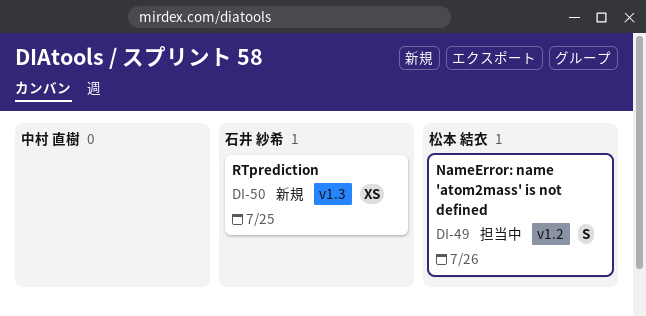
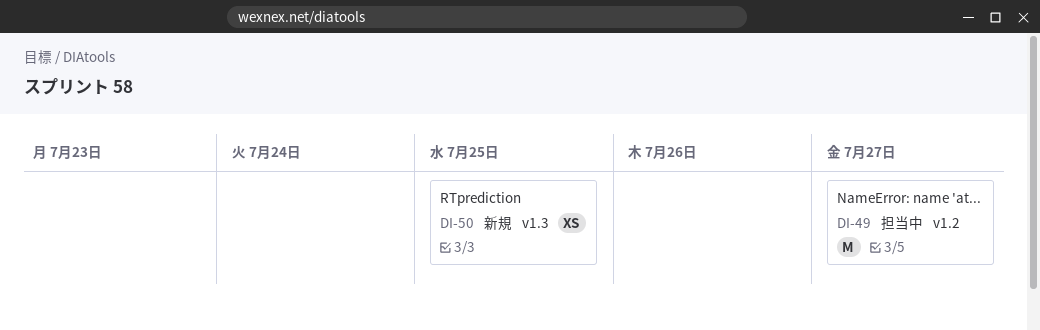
DI-49, estimate: S -> M
DI-49, due: Jul 26 -> Jul 27

